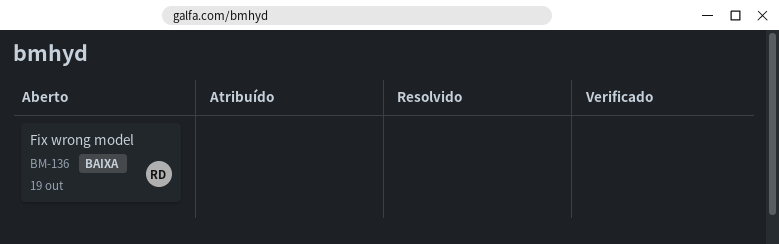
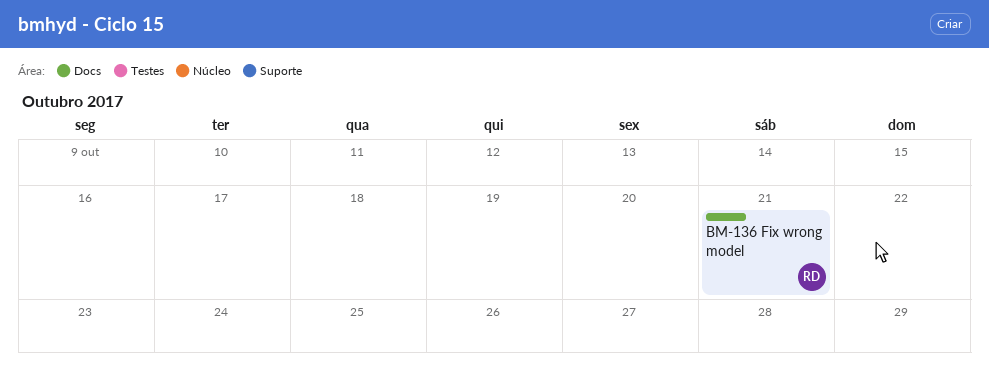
BM-136, due: Oct 19 -> Oct 21

